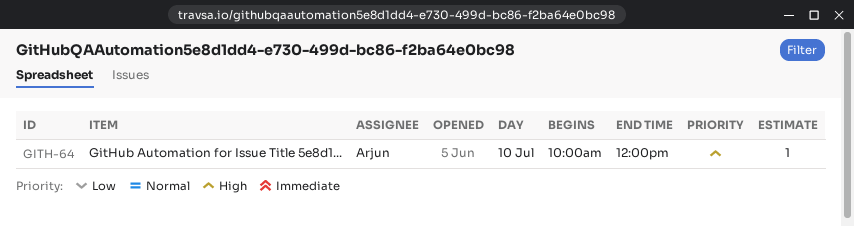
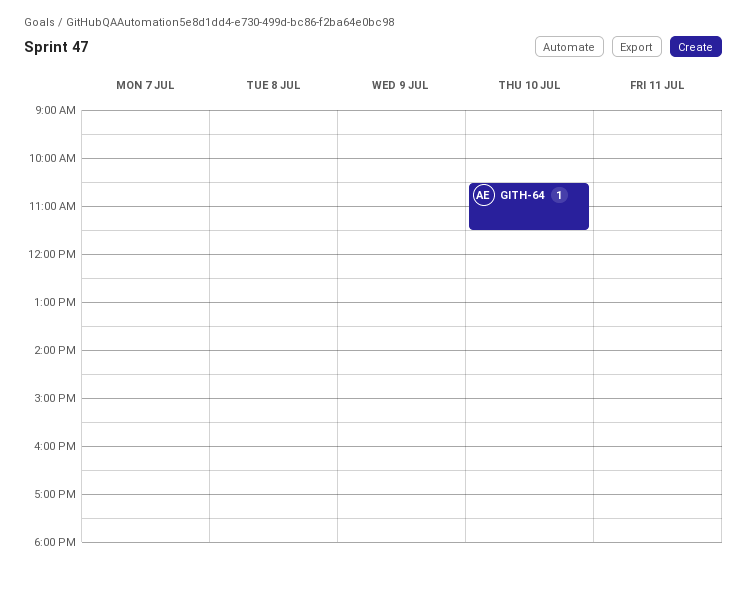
GITH-64, begins: 10:00 -> 10:30
GITH-64, ends: 12:00 -> 11:30

